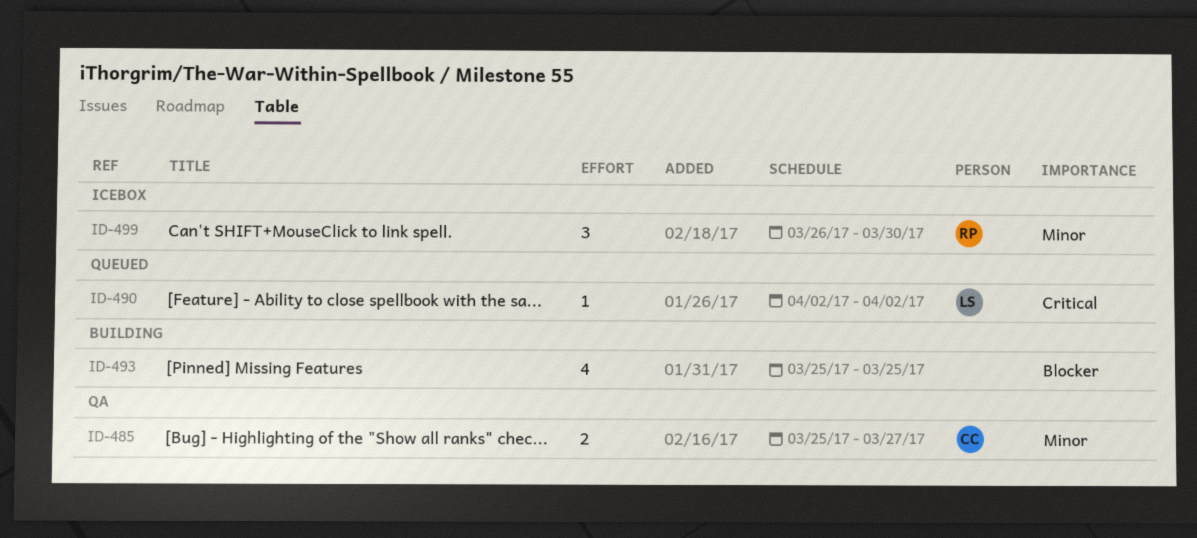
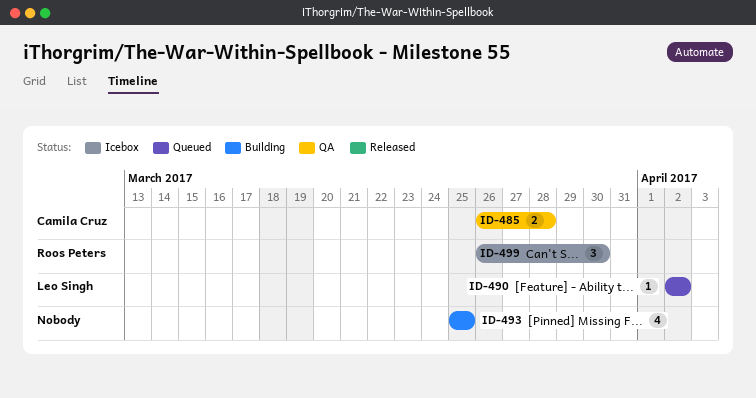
ID-485, start: Mar 25 -> Mar 26
ID-485, due: Mar 27 -> Mar 28

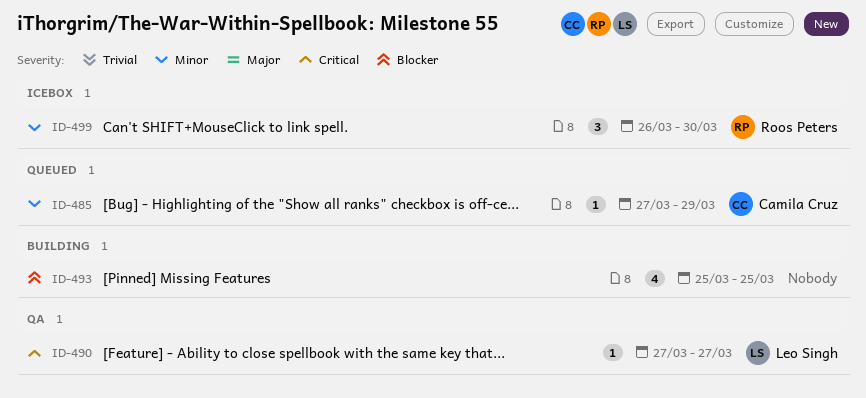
ID-485, status: QA -> Queued
ID-485, estimate: 2 -> 1
ID-485, start: Mar 26 -> Mar 27
ID-485, due: Mar 28 -> Mar 29
ID-490, status: Queued -> QA
ID-490, start: Apr 2 -> Mar 27
ID-490, due: Apr 2 -> Mar 27

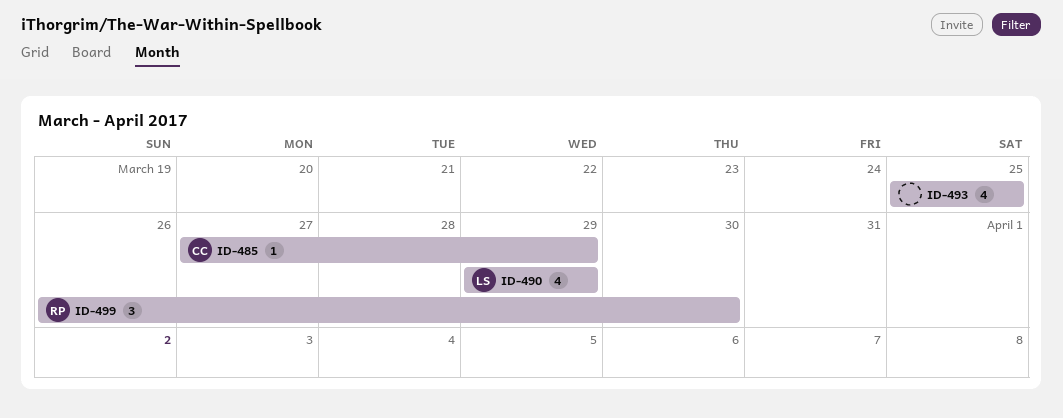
ID-490, estimate: 1 -> 4
ID-490, start: Mar 27 -> Mar 29
ID-490, due: Mar 27 -> Mar 29

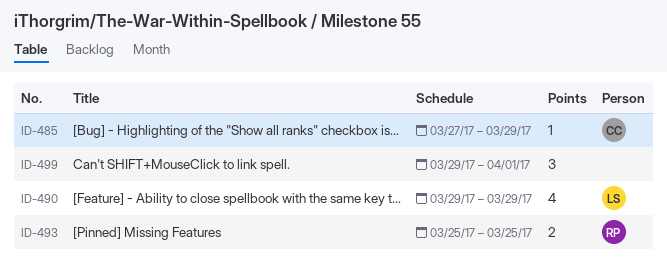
ID-493, owner: none -> RP
ID-493, estimate: 4 -> 2
ID-499, owner: RP -> none
ID-499, start: Mar 26 -> Mar 29
ID-499, due: Mar 30 -> Apr 1

